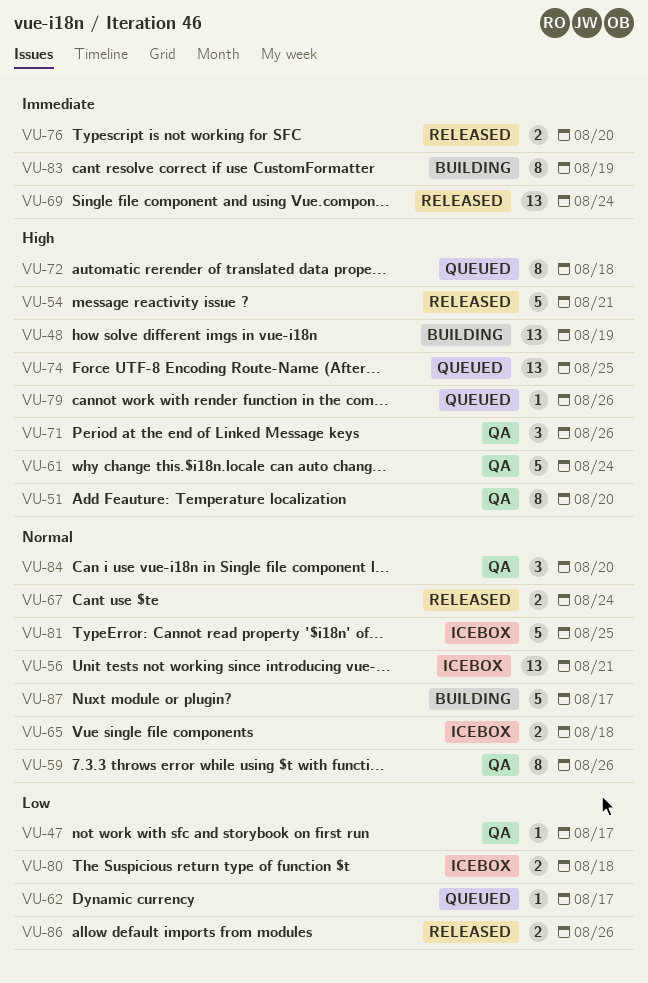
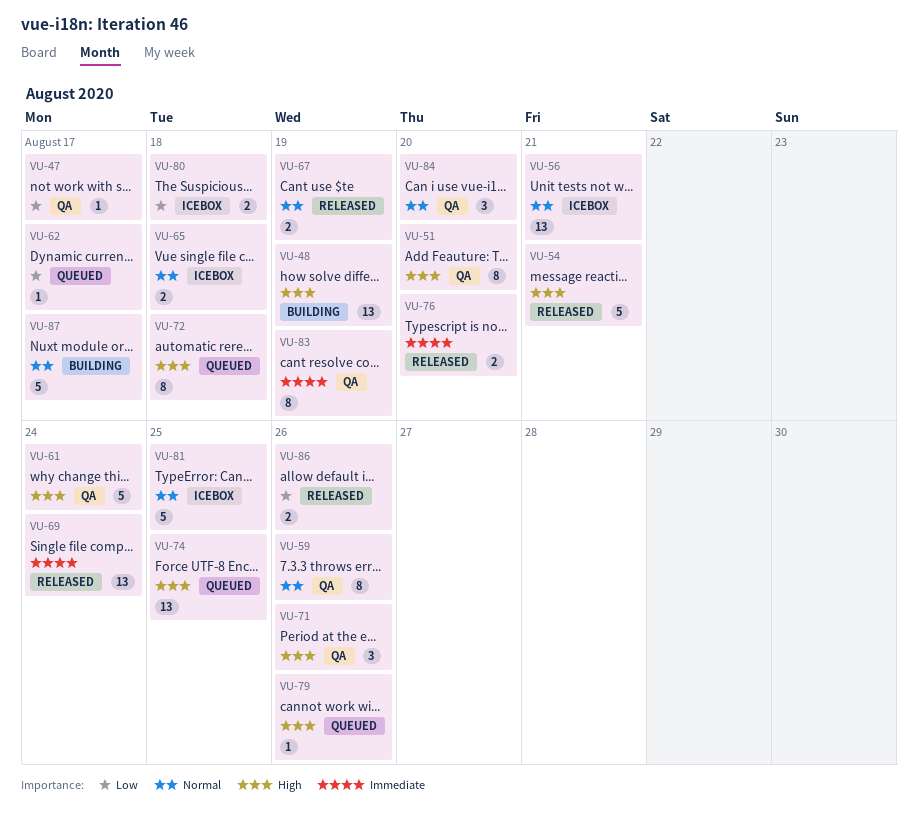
VU-67, due: Aug 24 -> Aug 19
VU-83, status: Building -> QA

